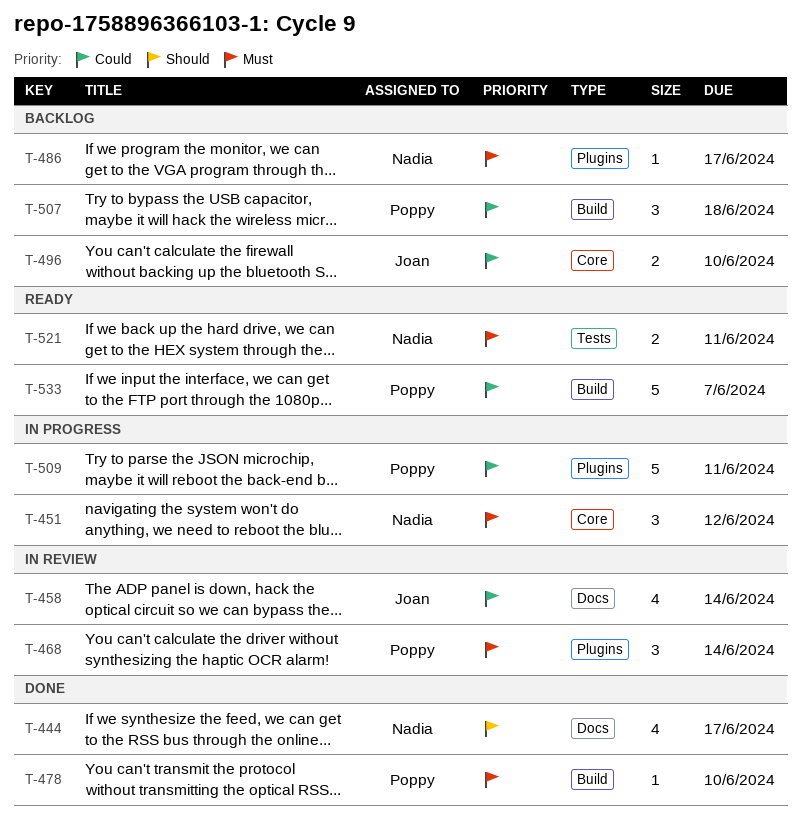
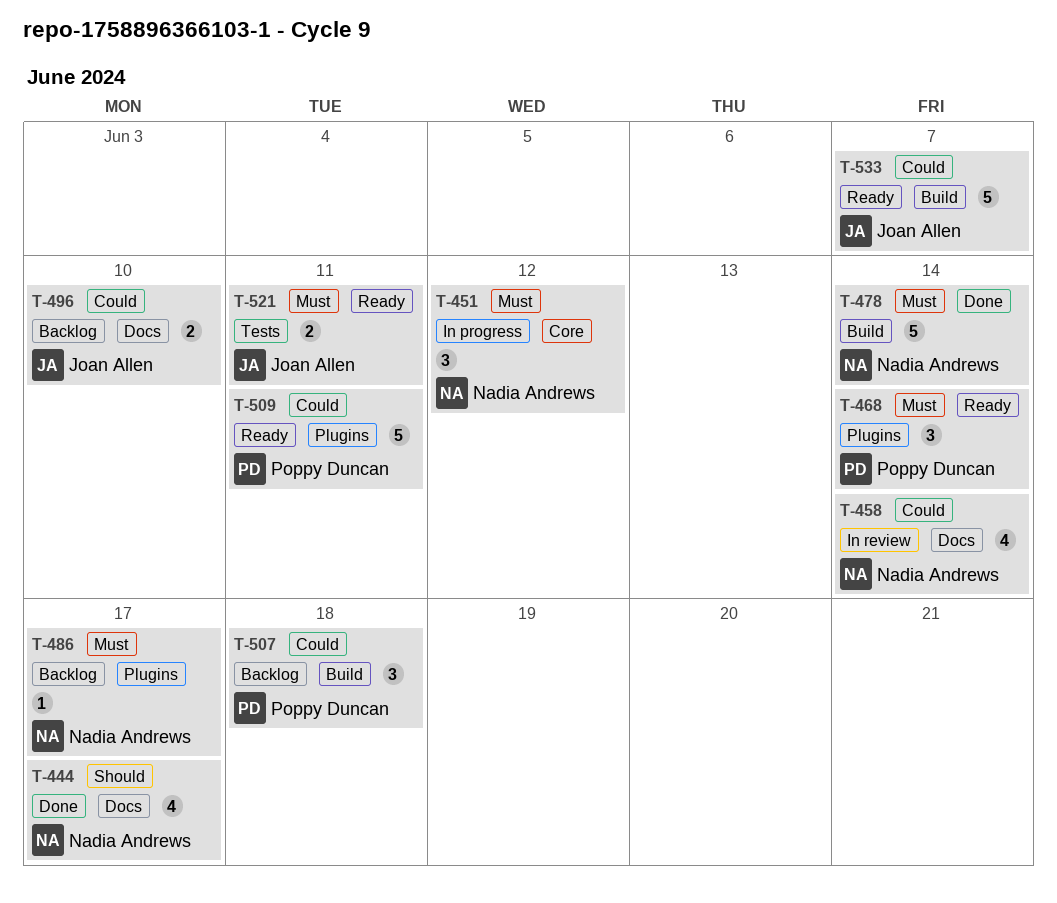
T-458, owner: Joan Allen -> Nadia Andrews
T-468, status: In review -> Ready
T-478, owner: Poppy Duncan -> Nadia Andrews
T-478, estimate: 1 -> 5
T-478, due: Jun 10 -> Jun 14
T-496, label: Core -> Docs
T-509, status: In progress -> Ready
T-521, owner: Nadia Andrews -> Joan Allen
T-533, owner: Poppy Duncan -> Joan Allen

